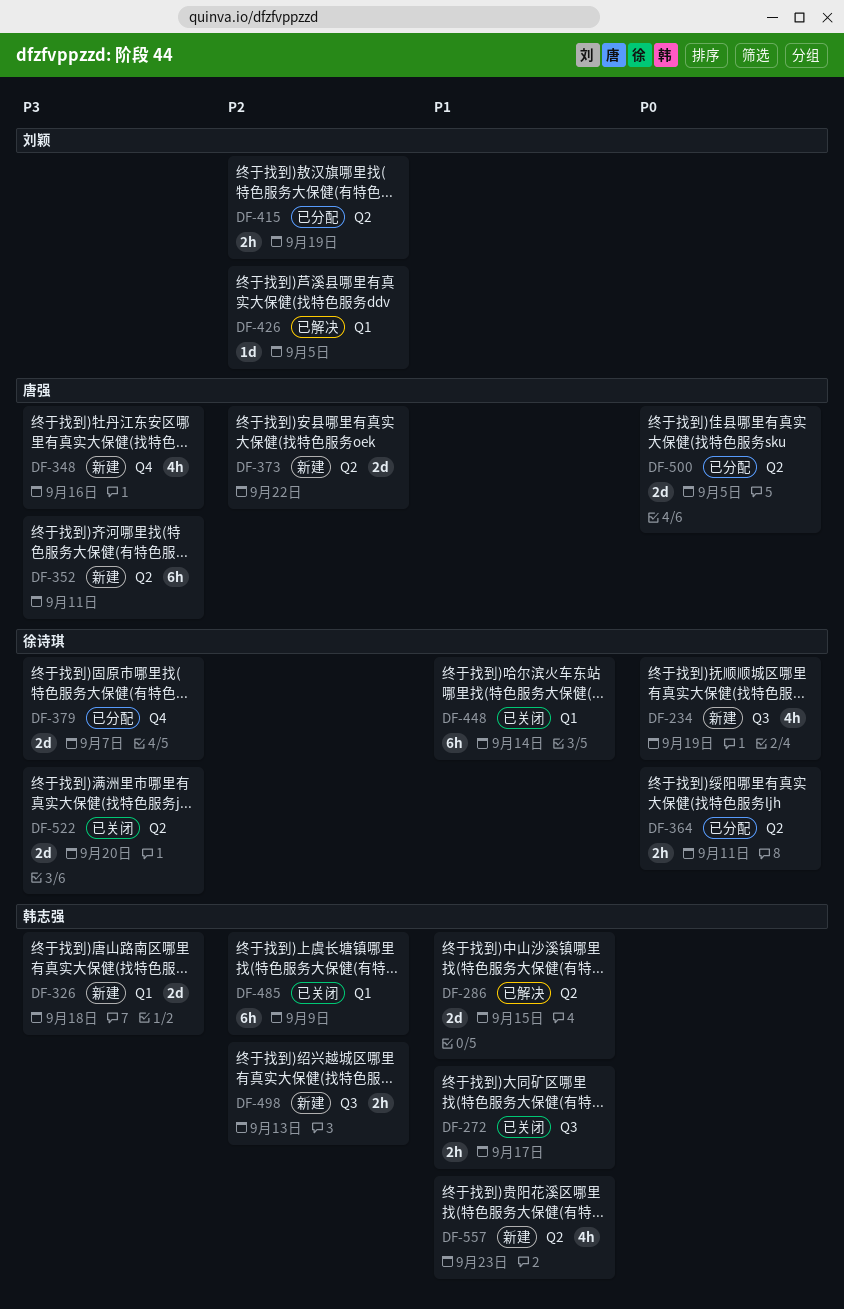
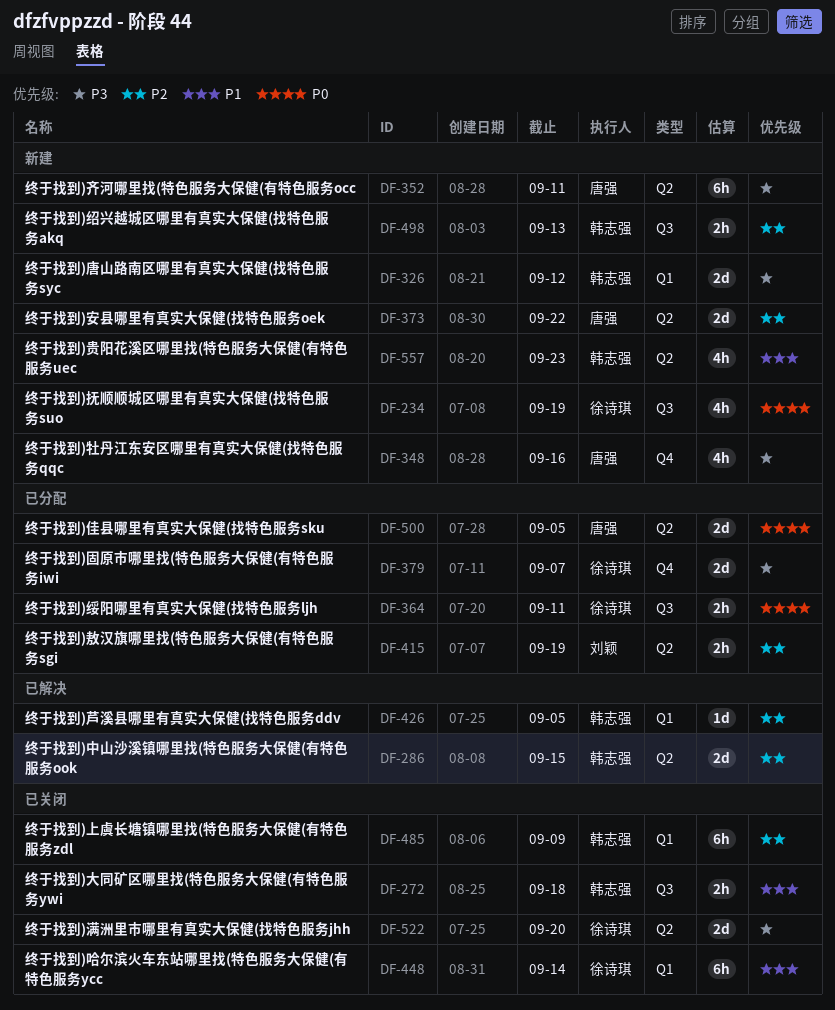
DF-272, due: Sep 17 -> Sep 18
DF-286, priority: P1 -> P2
DF-326, due: Sep 18 -> Sep 12
DF-364, label: Q2 -> Q3
DF-426, owner: 刘颖 -> 韩志强

